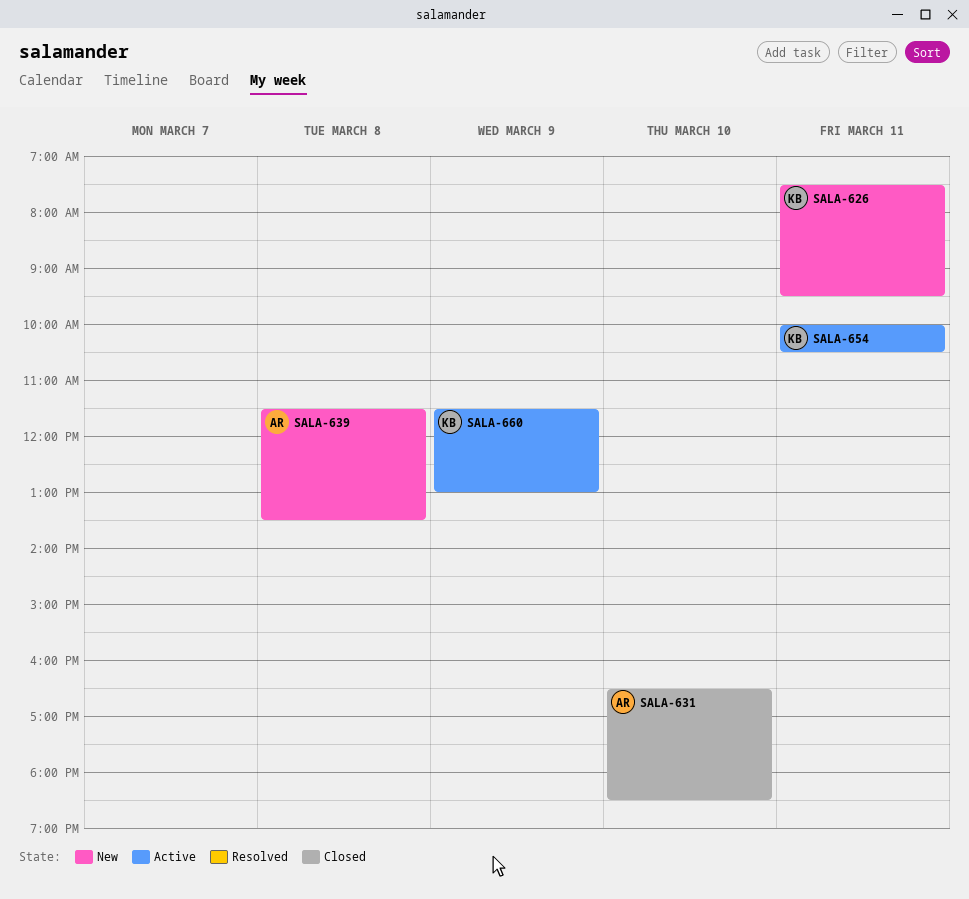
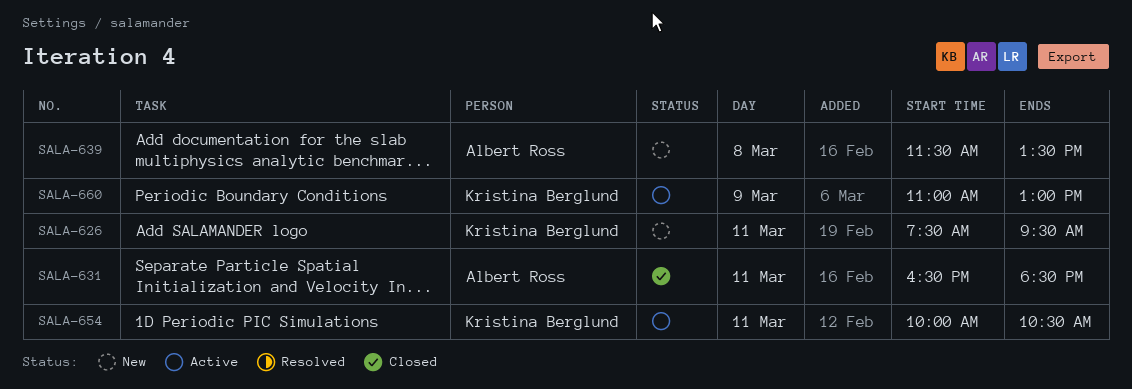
SALA-631, day: Mar 10 -> Mar 11
SALA-660, begins: 11:30 -> 11:00

